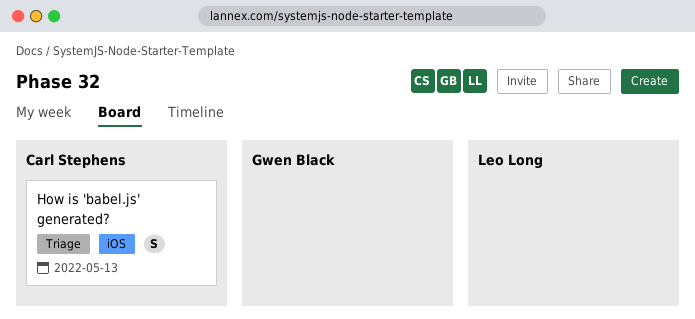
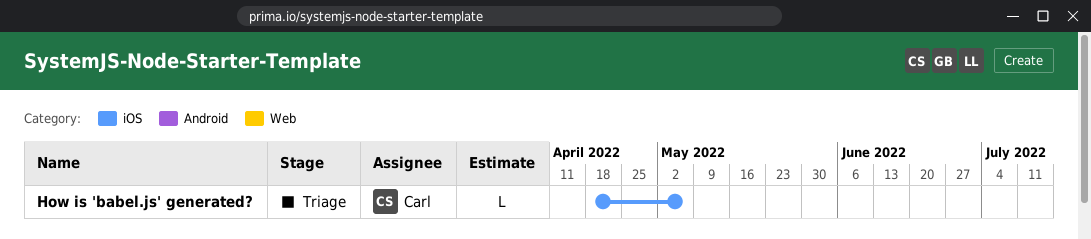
How is 'babel.js' generated?, estimate: S -> L
How is 'babel.js' generated?, due: May 13 -> May 6

